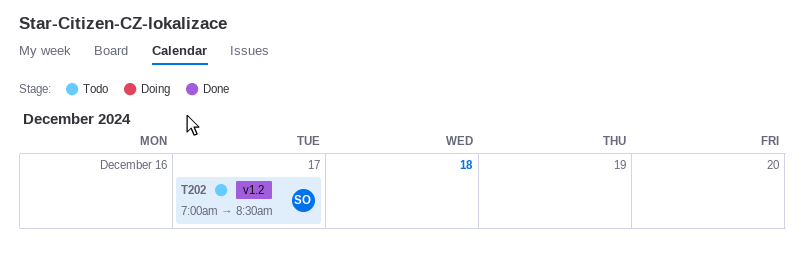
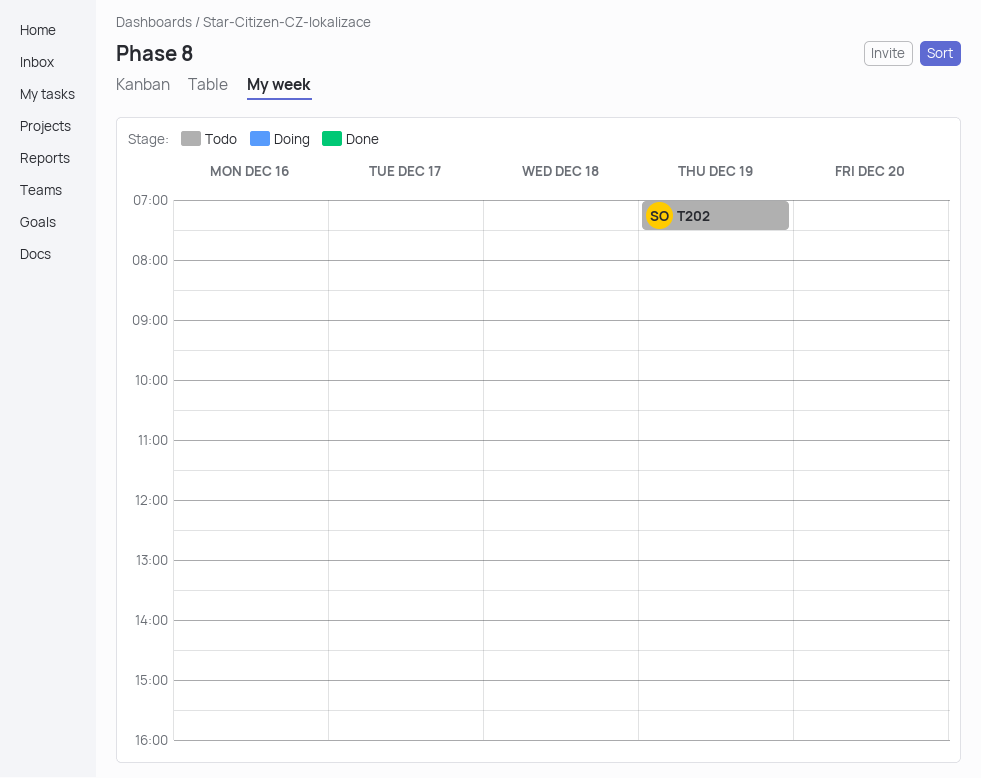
T202, day: Dec 17 -> Dec 19
T202, ends: 08:30 -> 07:30

